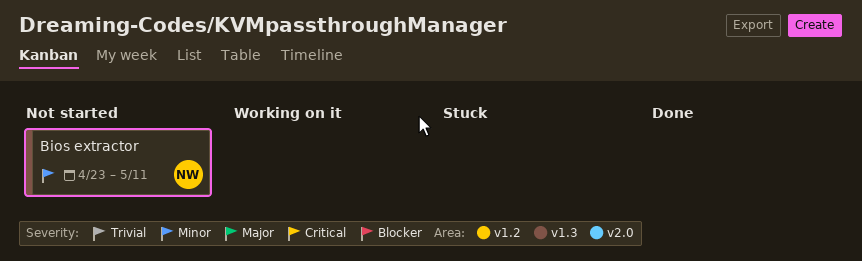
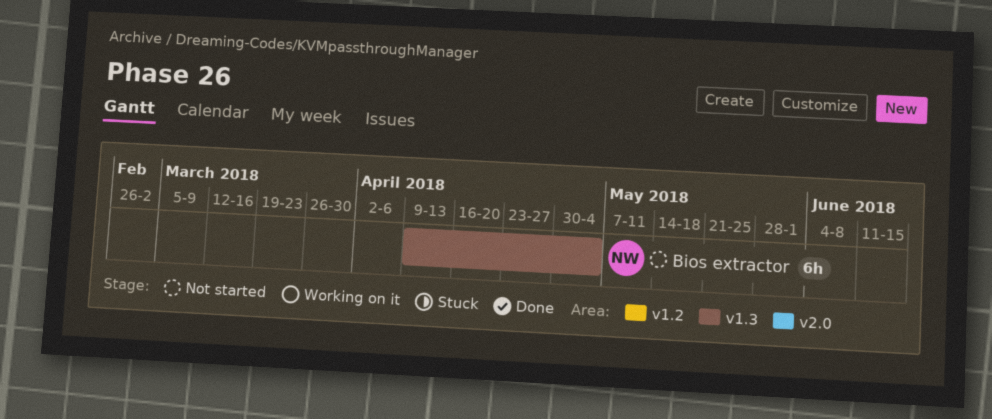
Bios extractor, start: Apr 23 -> Apr 9
Bios extractor, due: May 11 -> May 4

